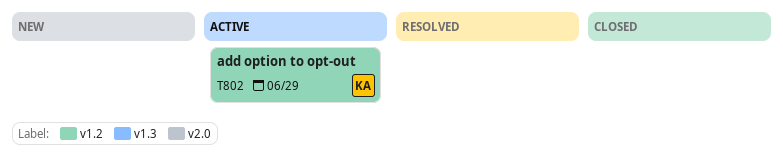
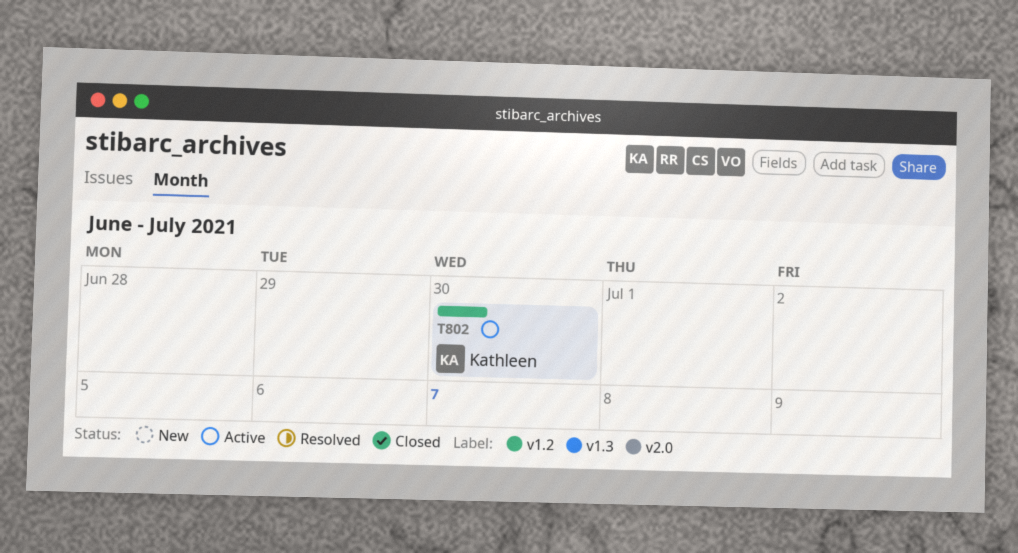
T802, due: Jun 29 -> Jun 30

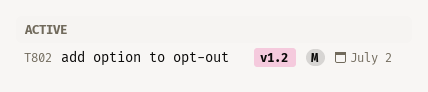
T802, due: Jun 30 -> Jul 2

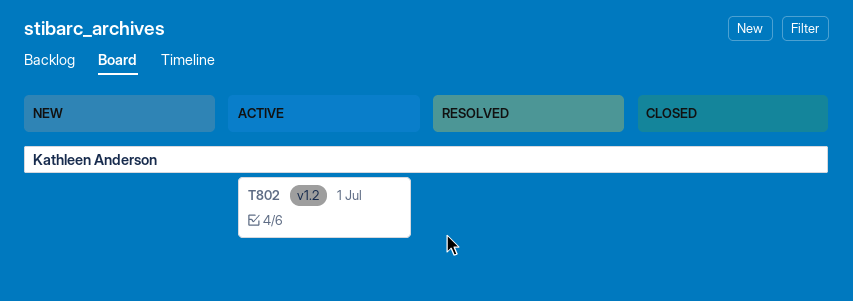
T802, due: Jul 2 -> Jul 1

